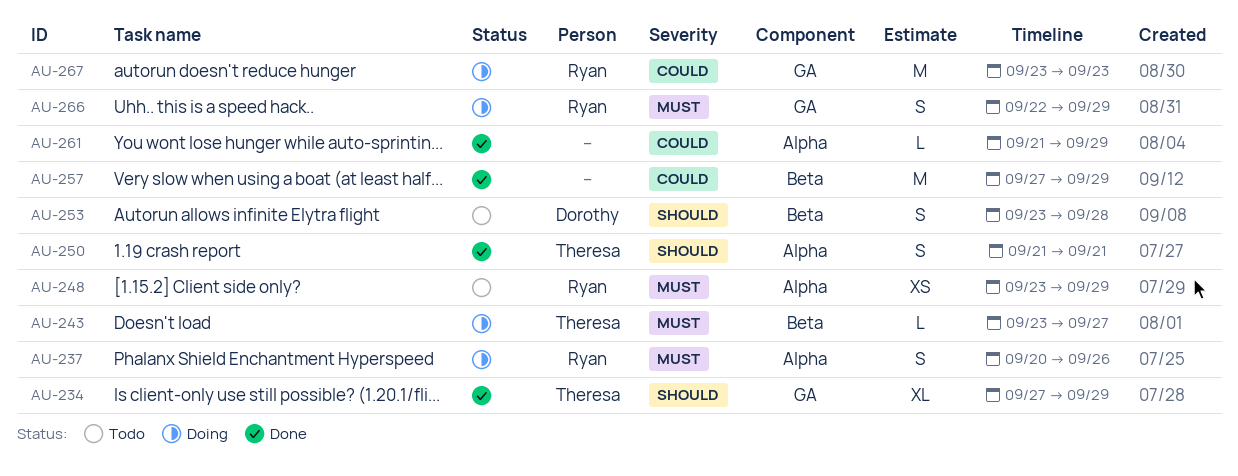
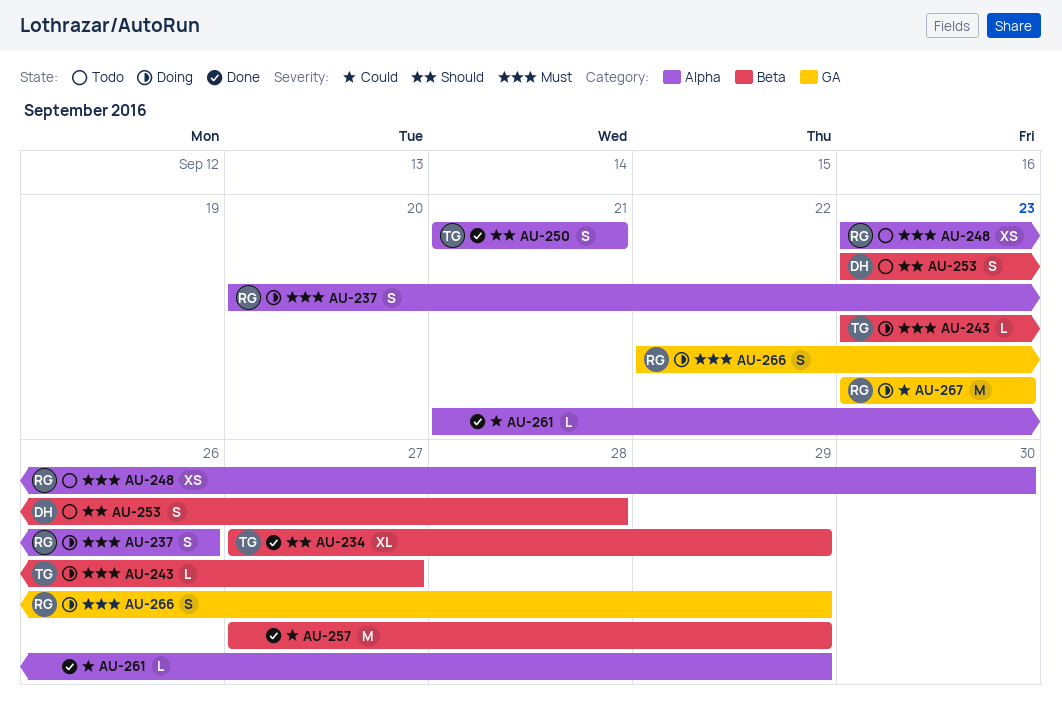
AU-234, label: GA -> Beta
AU-248, due: Sep 29 -> Sep 30

